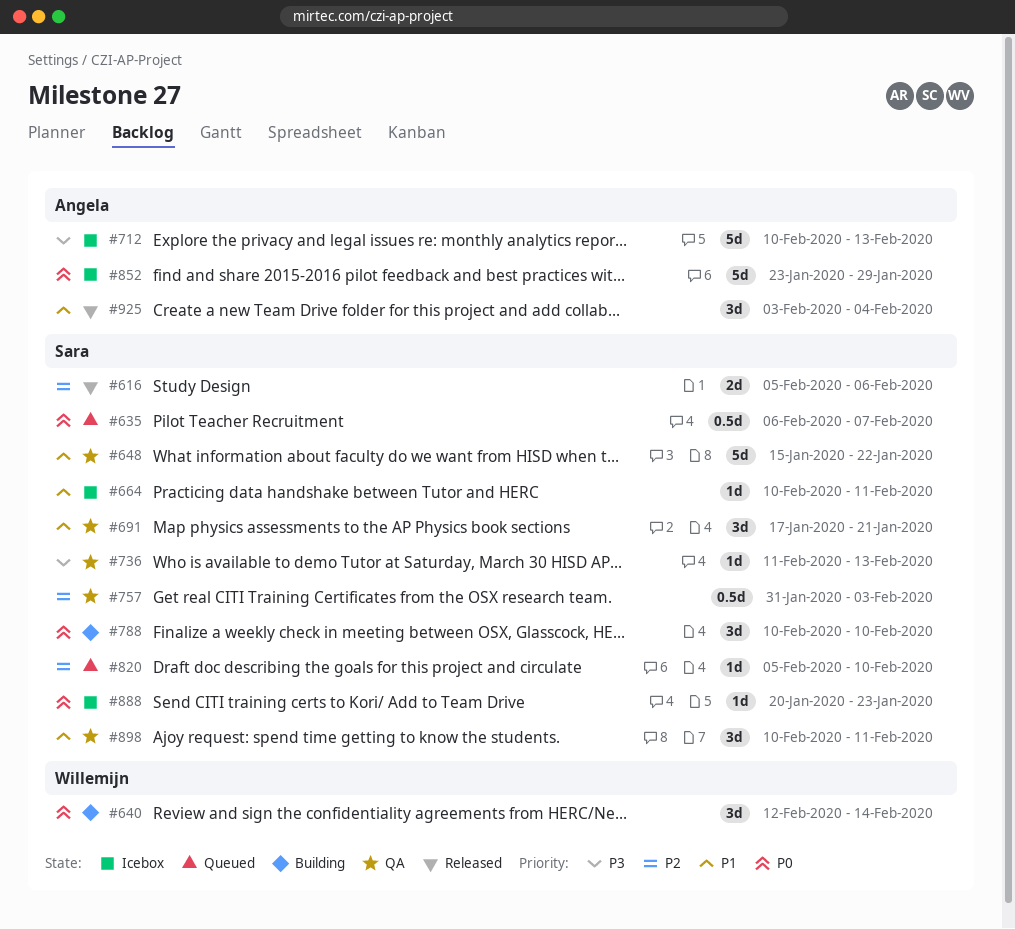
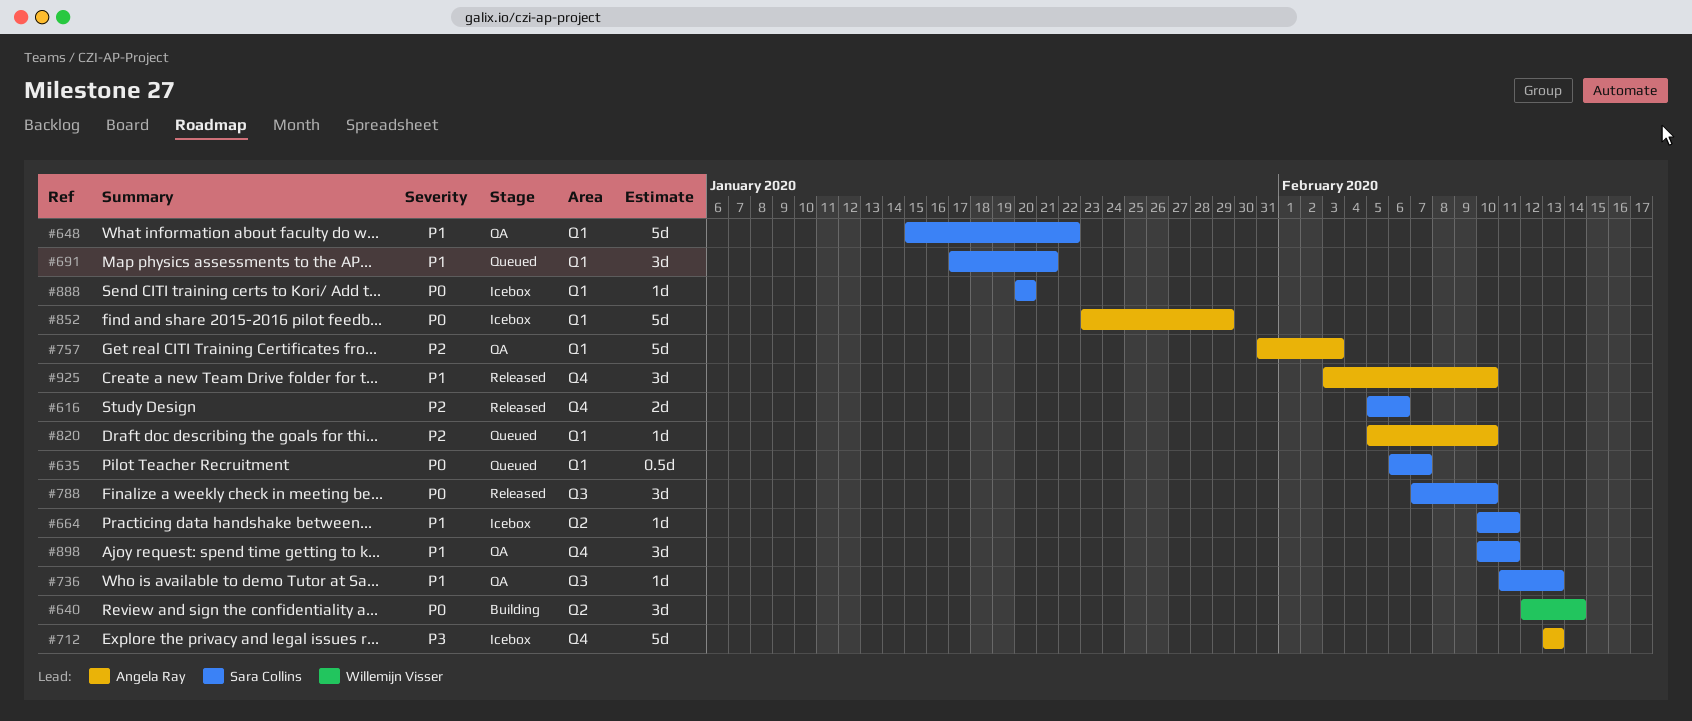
#691, status: QA -> Queued
#712, start: Feb 10 -> Feb 13
#736, priority: P3 -> P1
#757, owner: Sara Collins -> Angela Ray
#757, estimate: 0.5d -> 5d
#788, status: Building -> Released
#788, start: Feb 10 -> Feb 7
#820, owner: Sara Collins -> Angela Ray
#888, due: Jan 23 -> Jan 20
#925, due: Feb 4 -> Feb 10

